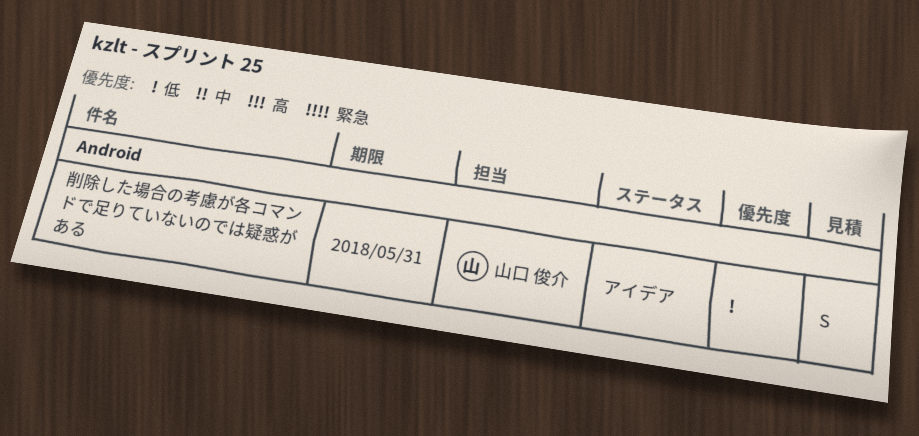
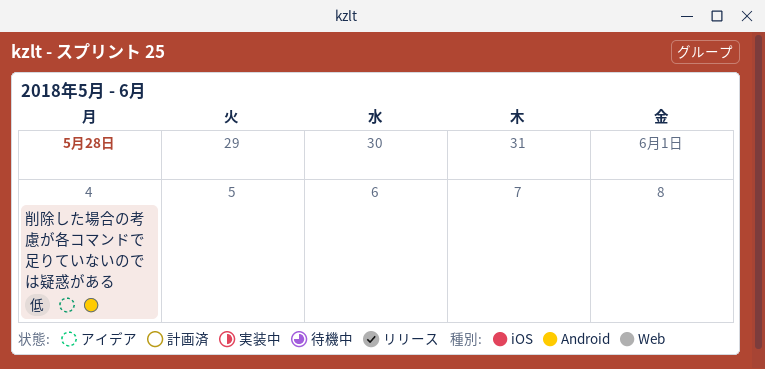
削除した場合の考慮が各コマンドで足りていないのでは疑惑がある, due: May 31 -> Jun 4

